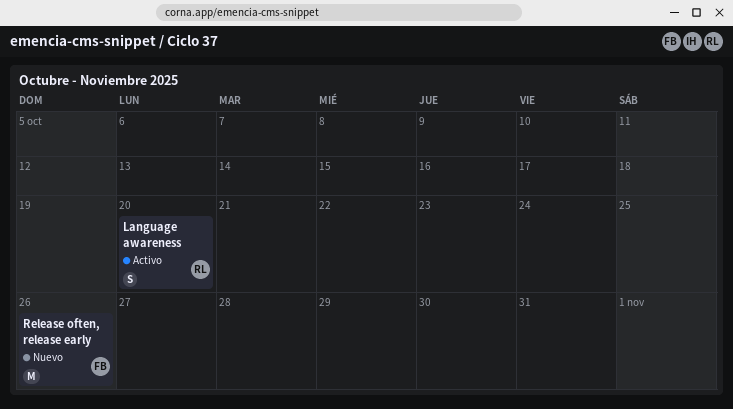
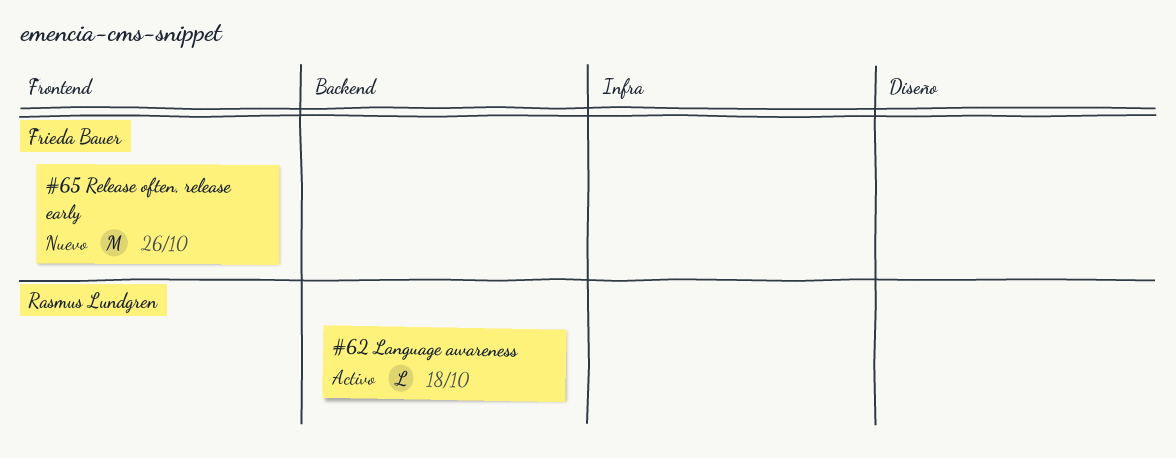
Language awareness, estimate: S -> L
Language awareness, due: Oct 20 -> Oct 18

